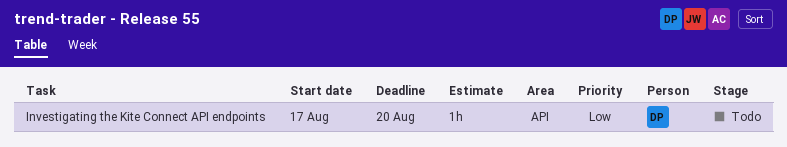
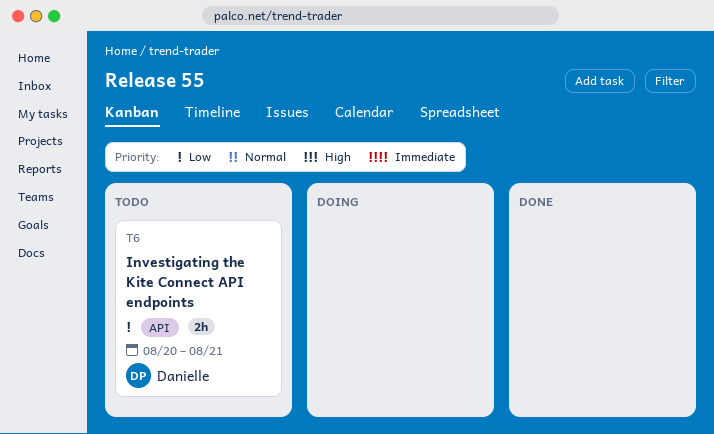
Investigating the Kite Connect API endpoints, estimate: 1h -> 2h
Investigating the Kite Connect API endpoints, start: Aug 17 -> Aug 20
Investigating the Kite Connect API endpoints, due: Aug 20 -> Aug 21

